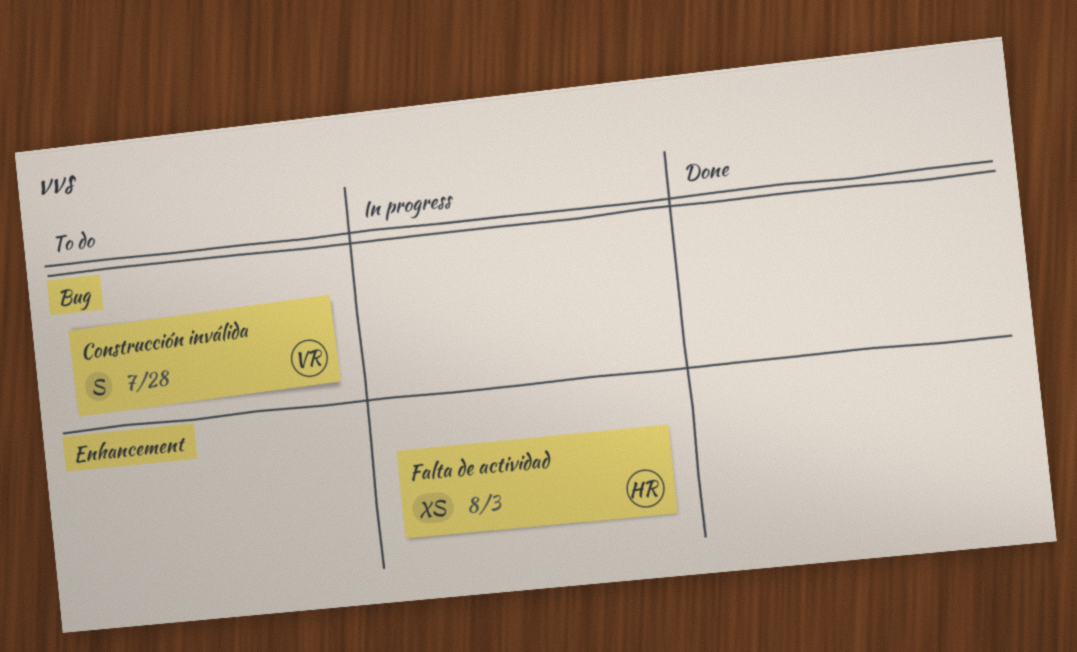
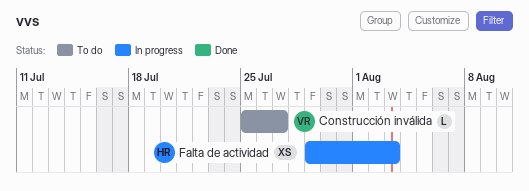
Construcción inválida, estimate: S -> L
Construcción inválida, due: Jul 28 -> Jul 27

